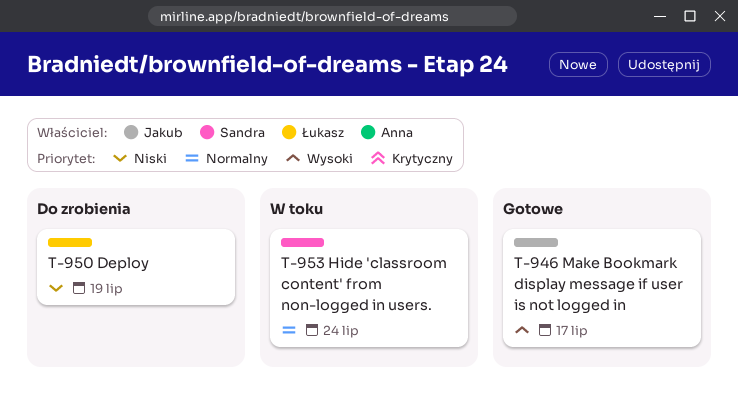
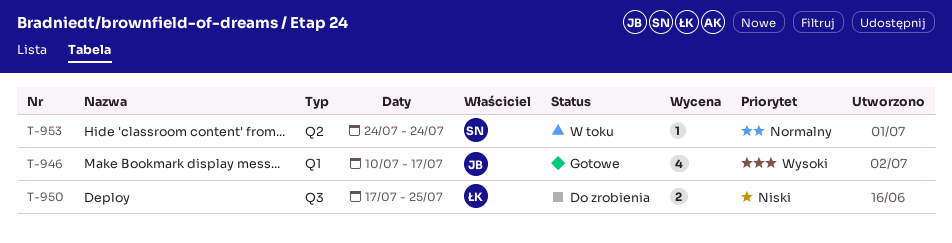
T-950, due: Jul 19 -> Jul 25

